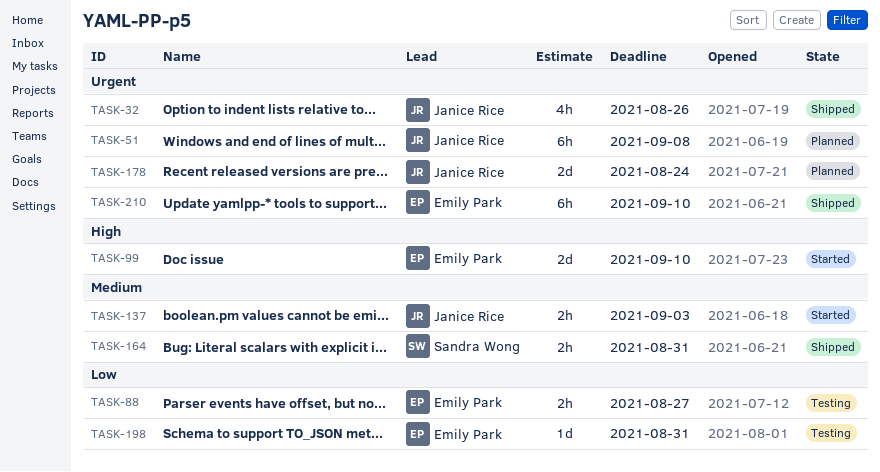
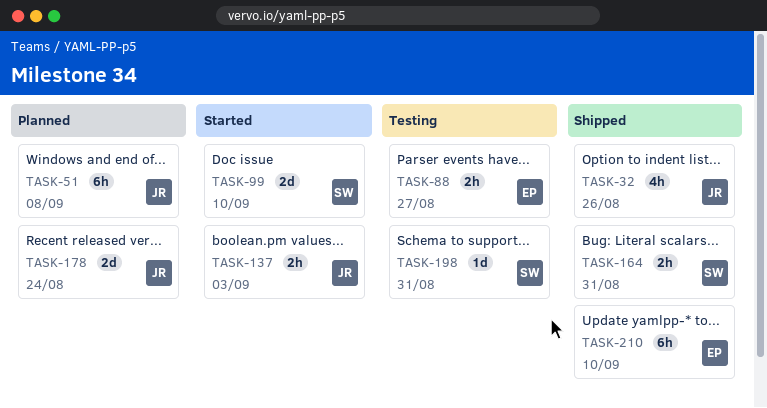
TASK-99, owner: Emily Park -> Sandra Wong
TASK-198, owner: Emily Park -> Sandra Wong

